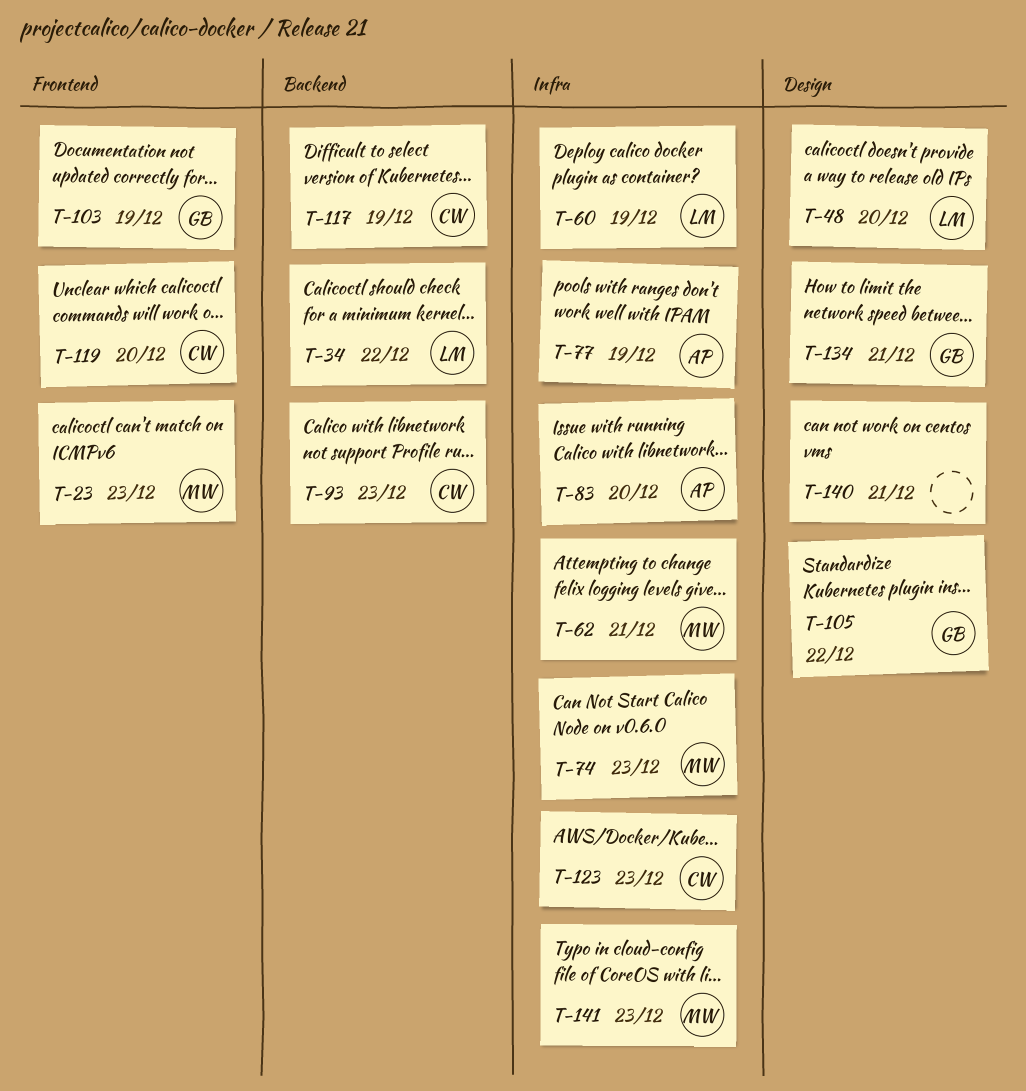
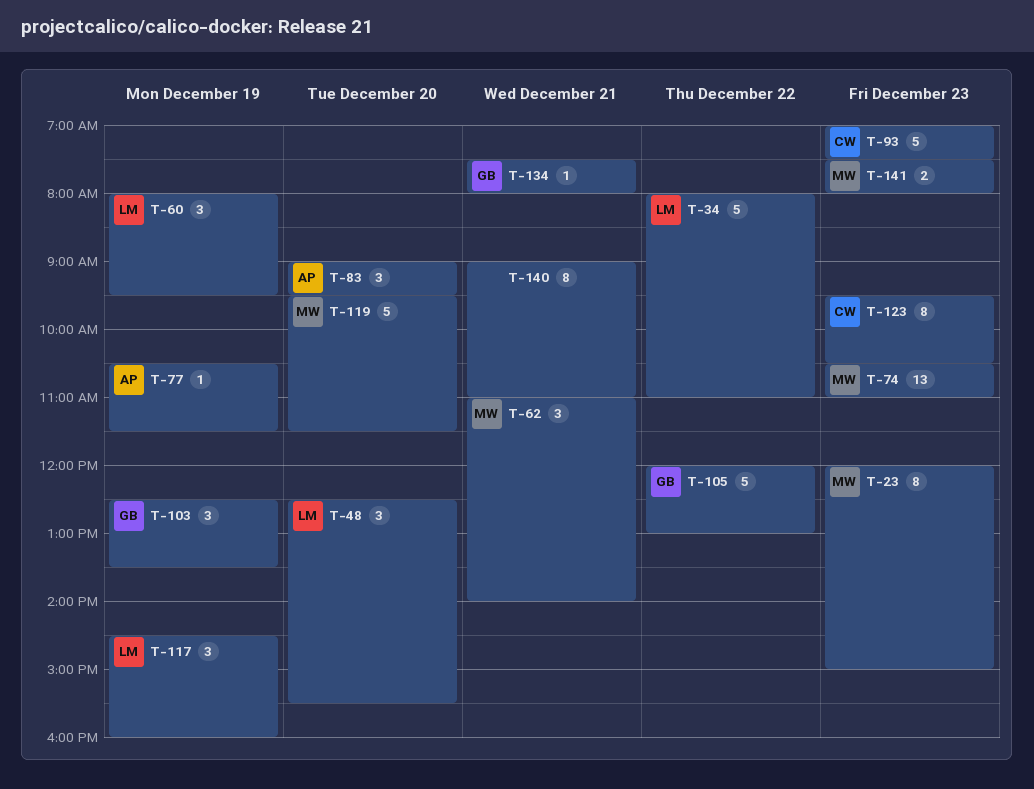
T-117, owner: CW -> LM
T-119, owner: CW -> MW

